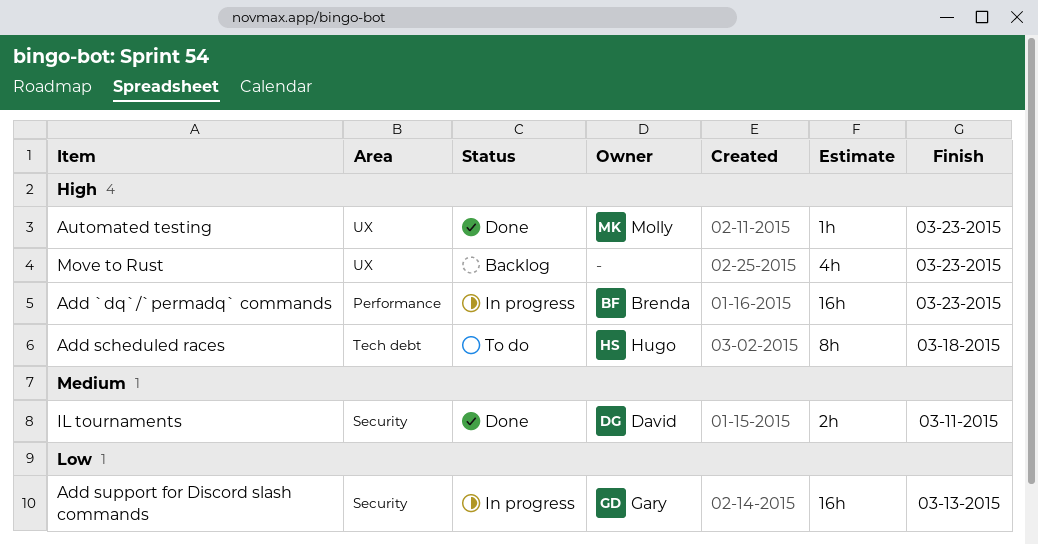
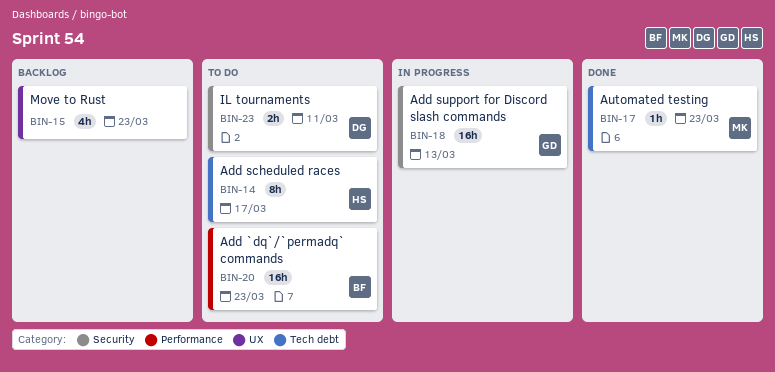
Add `dq`/`permadq` commands, status: In progress -> To do
Add scheduled races, due: Mar 18 -> Mar 17
Automated testing, label: UX -> Tech debt
IL tournaments, status: Done -> To do

